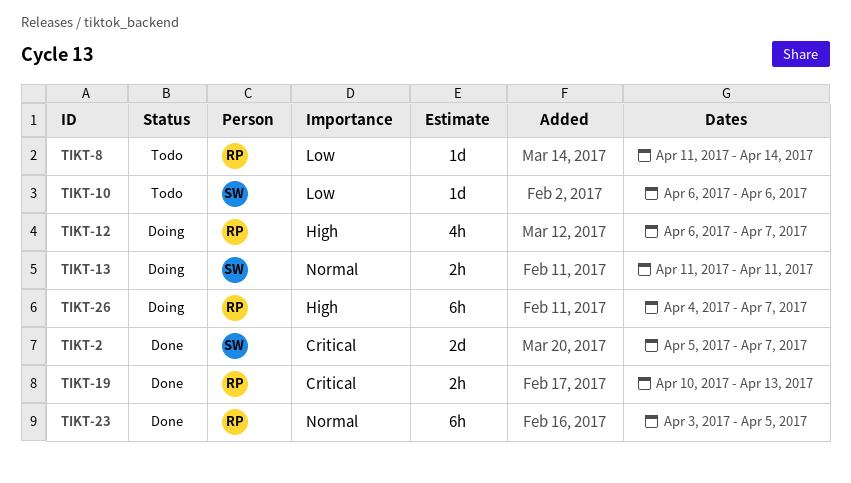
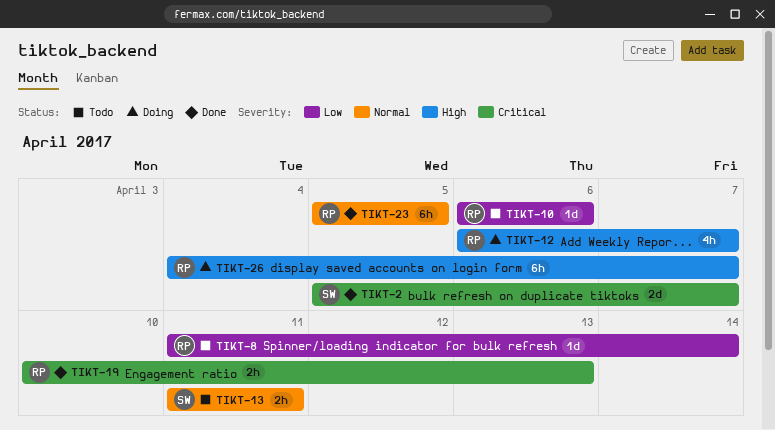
TIKT-10, owner: SW -> RP
TIKT-13, status: Doing -> Todo
TIKT-23, start: Apr 3 -> Apr 5

